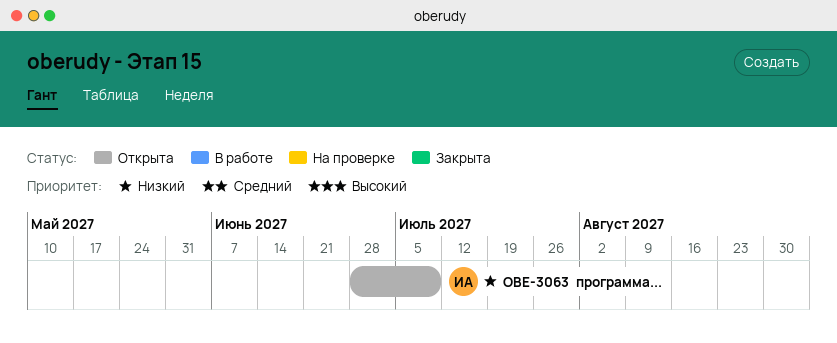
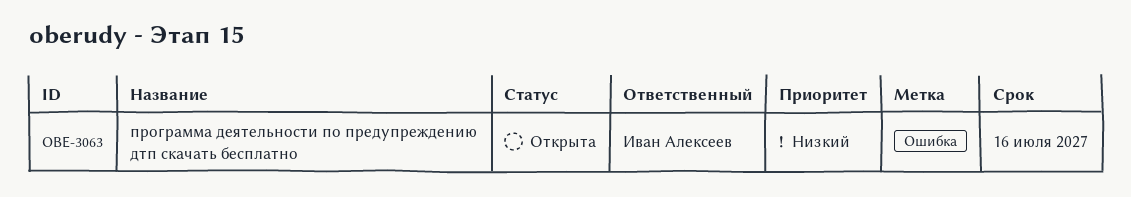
OBE-3063, due: Jul 9 -> Jul 16

